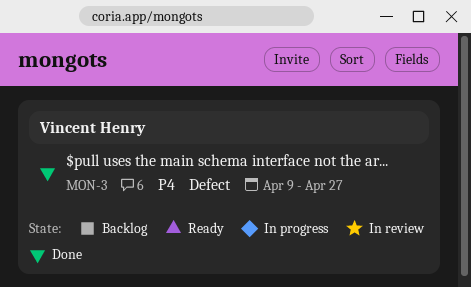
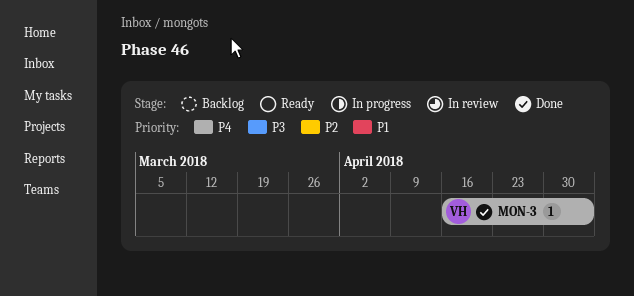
MON-3, start: Apr 9 -> Apr 16
MON-3, due: Apr 27 -> May 4

